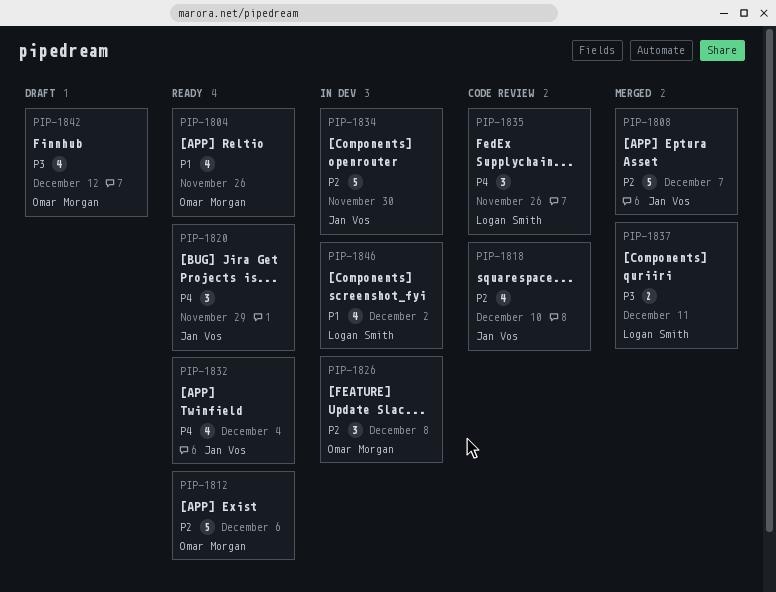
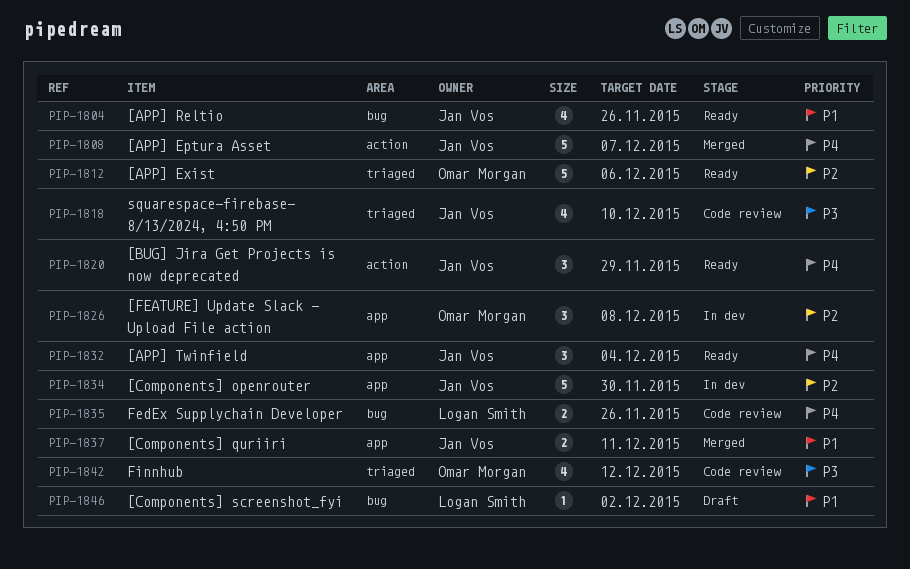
PIP-1804, owner: Omar Morgan -> Jan Vos
PIP-1808, priority: P2 -> P4
PIP-1818, priority: P2 -> P3
PIP-1832, estimate: 4 -> 3
PIP-1835, estimate: 3 -> 2
PIP-1837, owner: Logan Smith -> Jan Vos
PIP-1837, priority: P3 -> P1
PIP-1842, status: Draft -> Code review
PIP-1846, status: In dev -> Draft
PIP-1846, estimate: 4 -> 1

